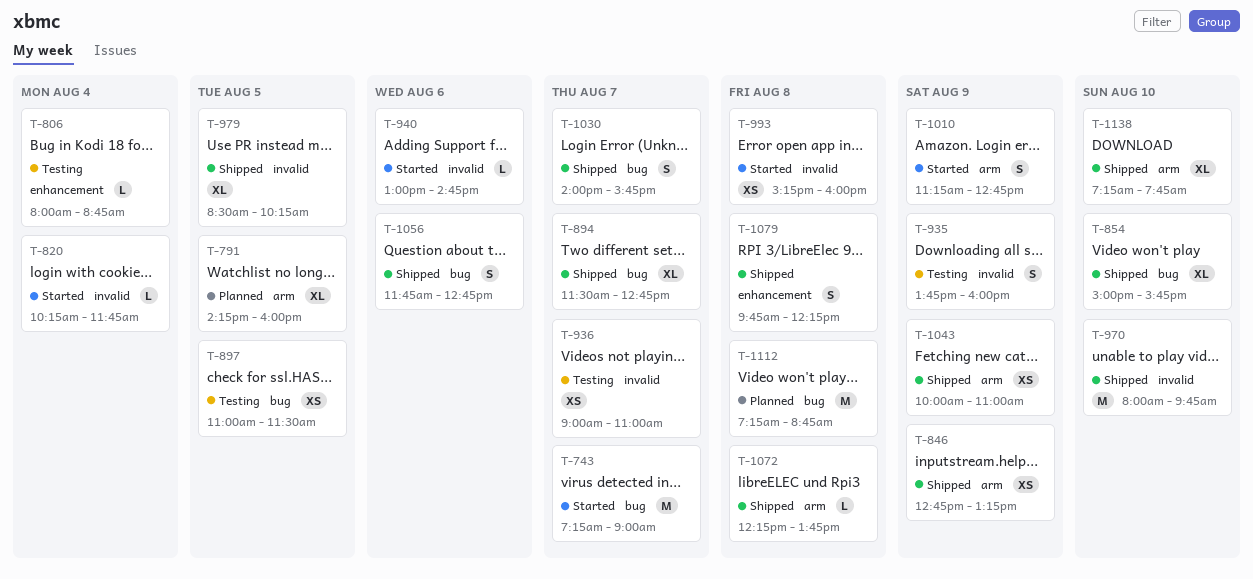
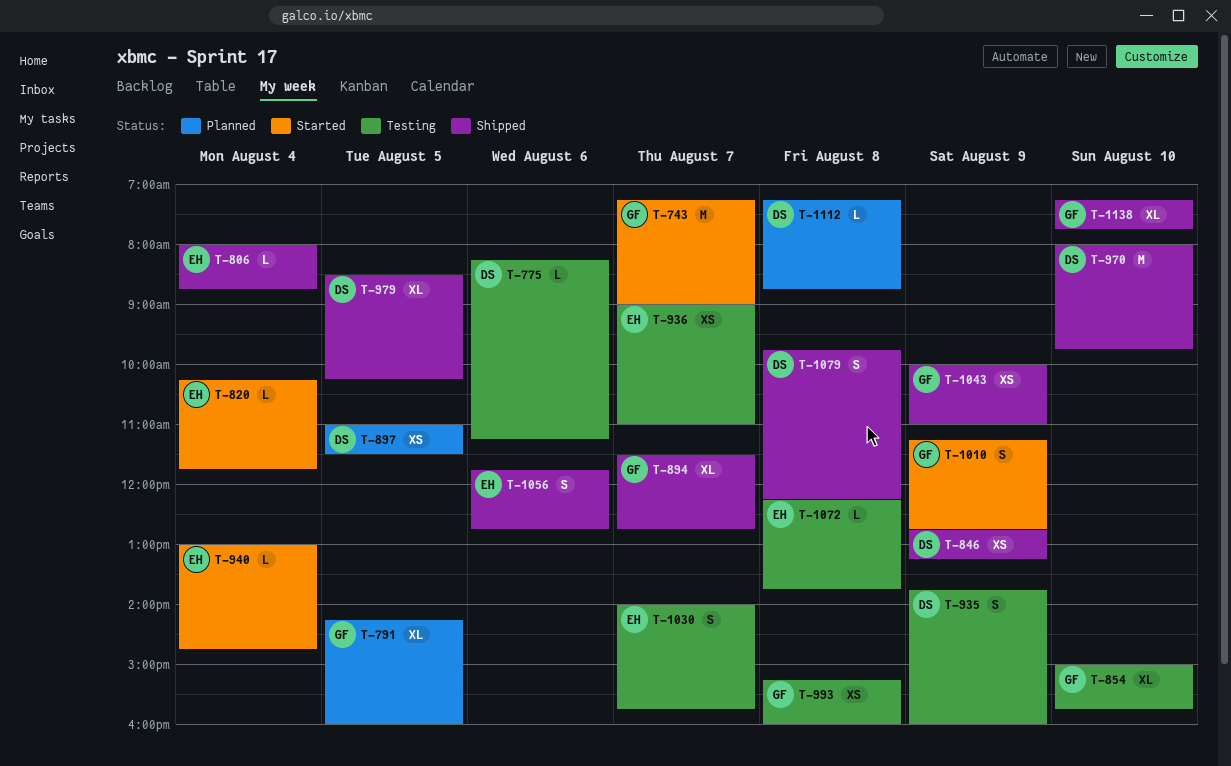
T-775: none -> present
T-806, status: Testing -> Shipped
T-854, status: Shipped -> Testing
T-897, status: Testing -> Planned
T-940, day: Aug 6 -> Aug 4
T-993, status: Started -> Testing
T-1030, status: Shipped -> Testing
T-1072, status: Shipped -> Testing
T-1112, estimate: M -> L

